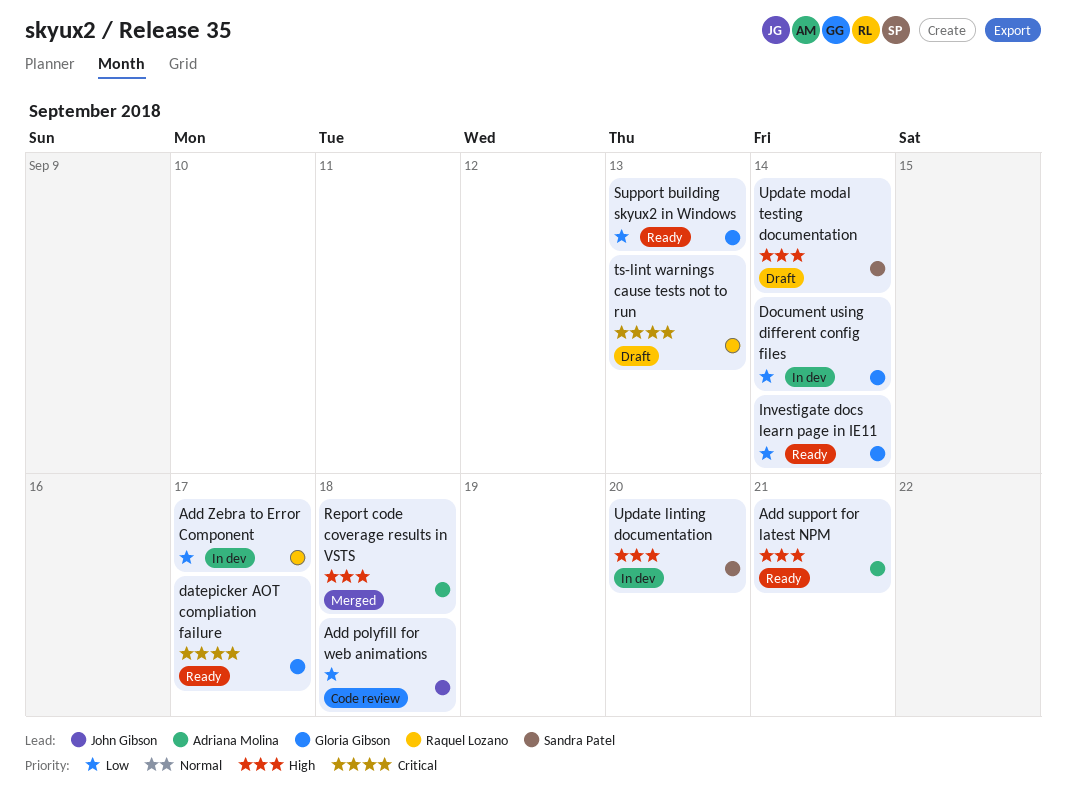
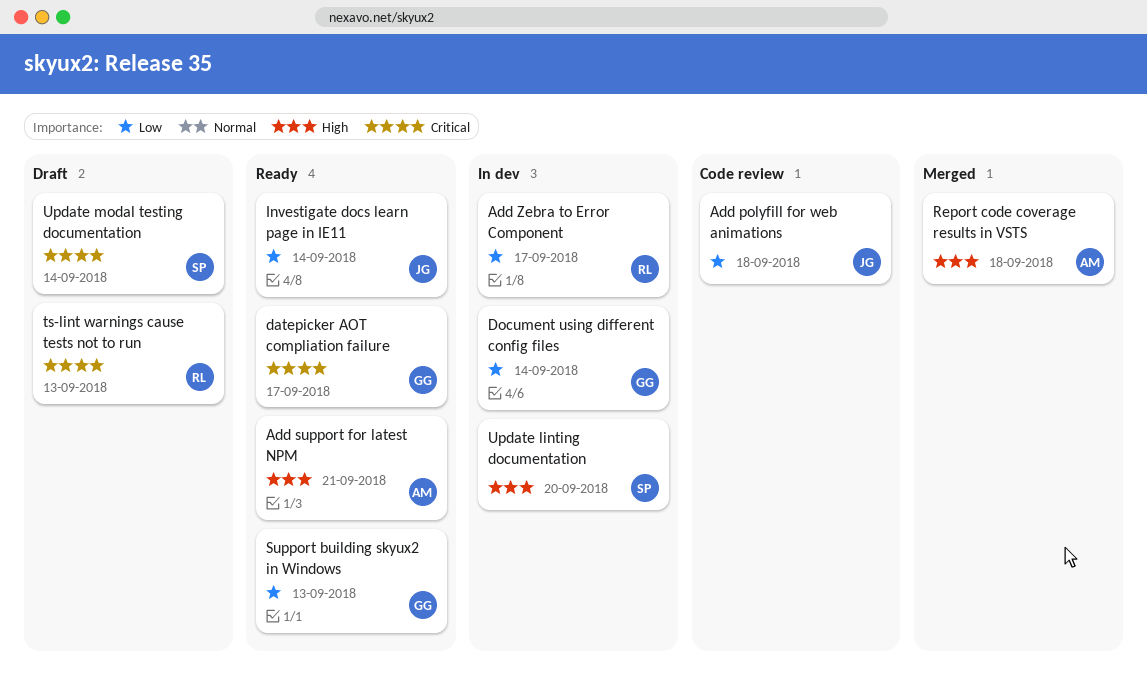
Investigate docs learn page in IE11, owner: Gloria Gibson -> John Gibson
Update modal testing documentation, priority: High -> Critical

